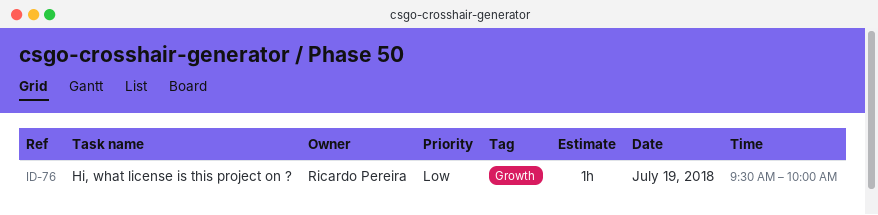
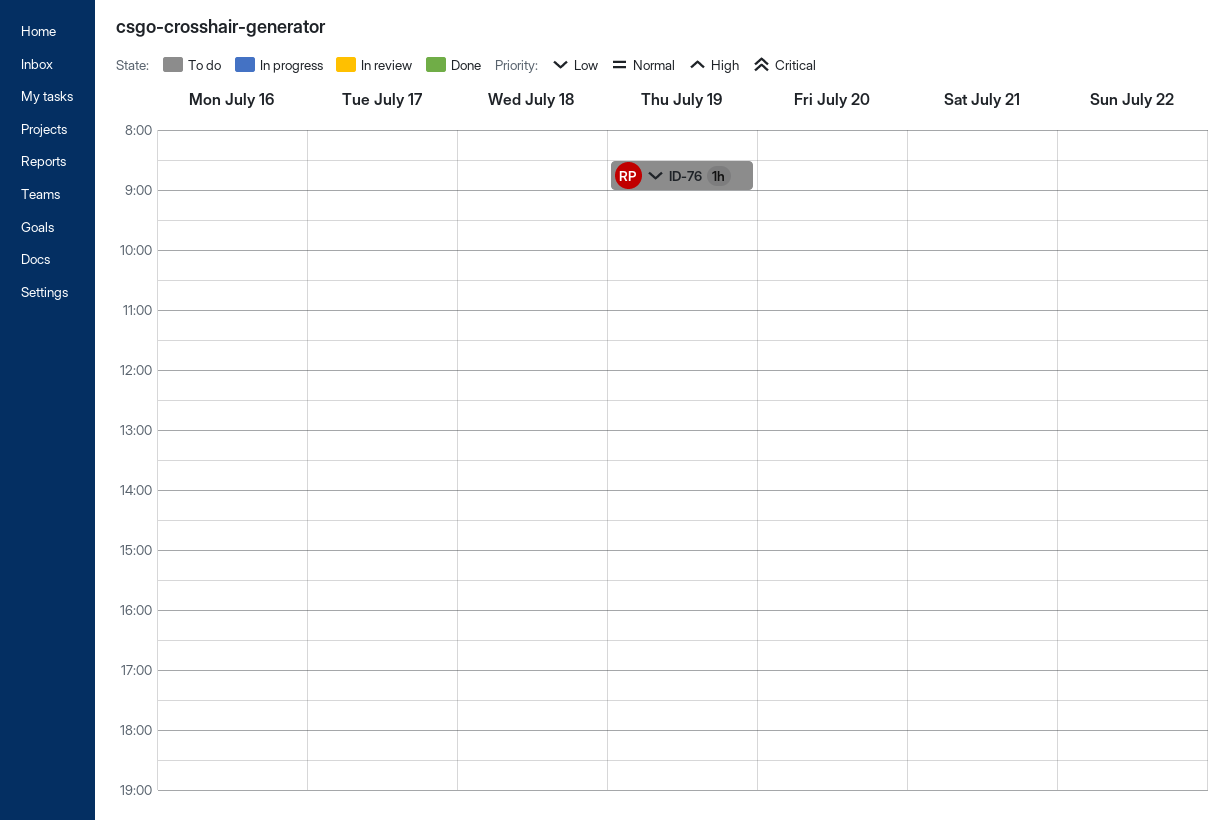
ID-76, begins: 09:30 -> 08:30
ID-76, ends: 10:00 -> 09:00

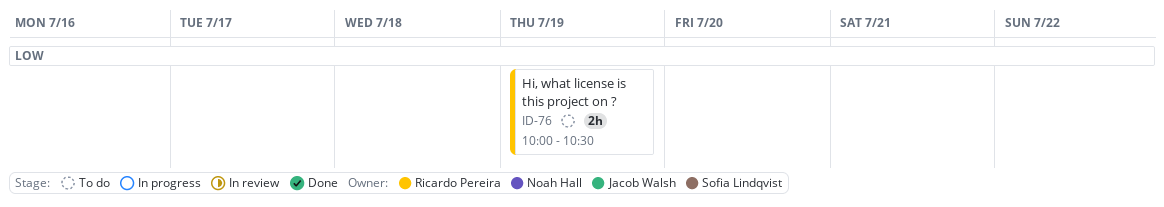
ID-76, estimate: 1h -> 2h
ID-76, begins: 08:30 -> 10:00
ID-76, ends: 09:00 -> 10:30

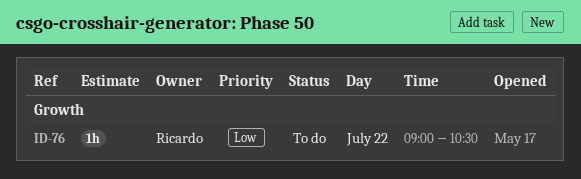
ID-76, estimate: 2h -> 1h
ID-76, day: Jul 19 -> Jul 22
ID-76, begins: 10:00 -> 09:00

